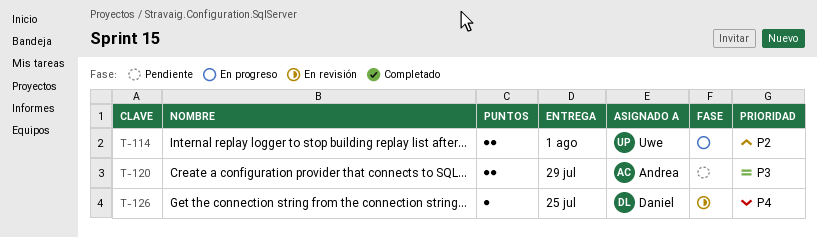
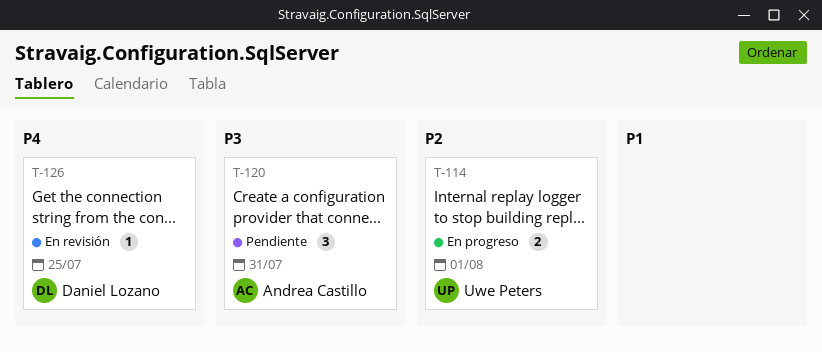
T-120, estimate: 2 -> 3
T-120, due: Jul 29 -> Jul 31

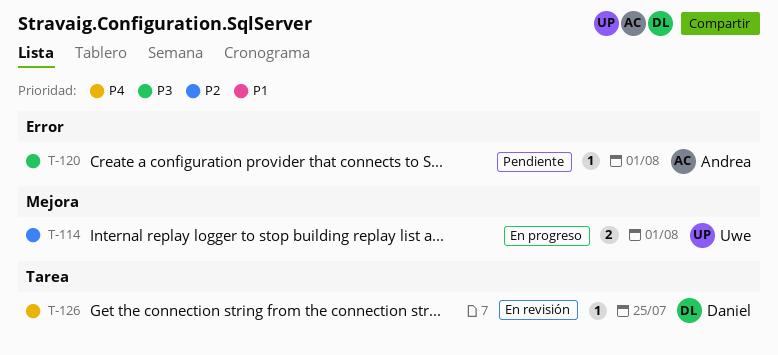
T-120, estimate: 3 -> 1
T-120, due: Jul 31 -> Aug 1

